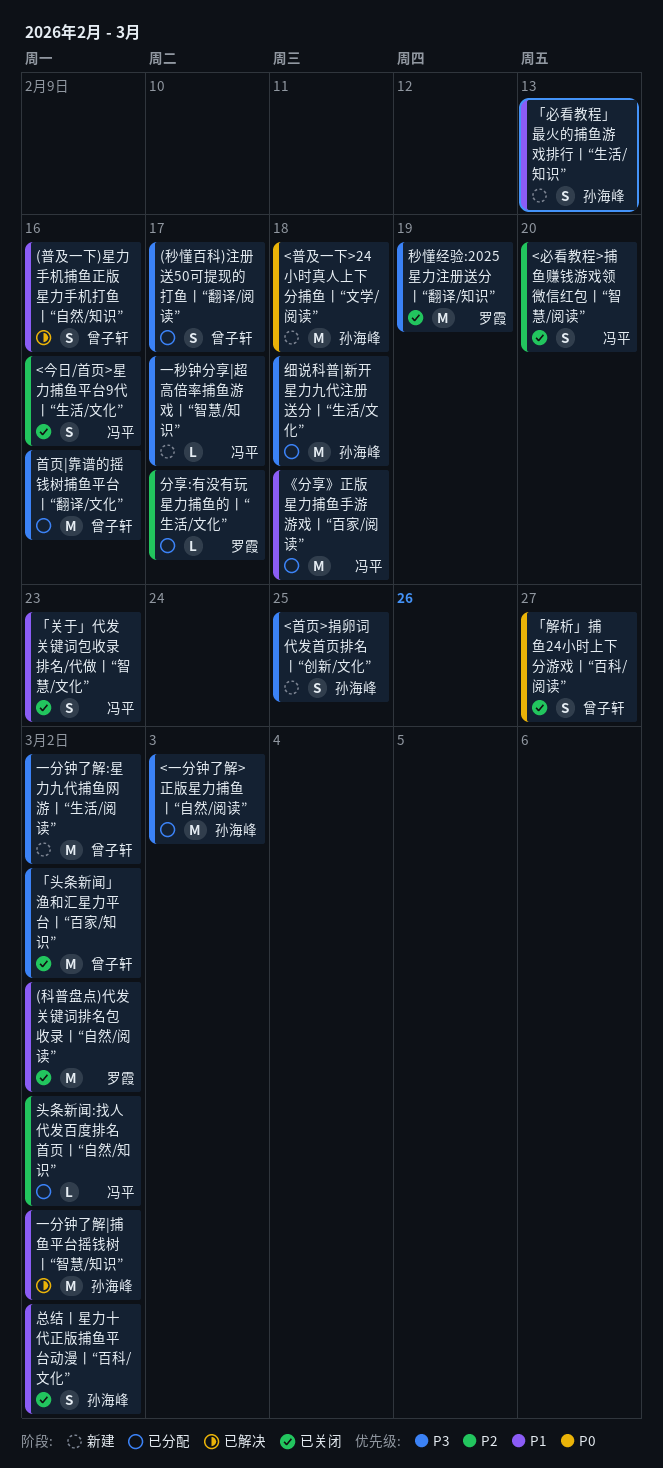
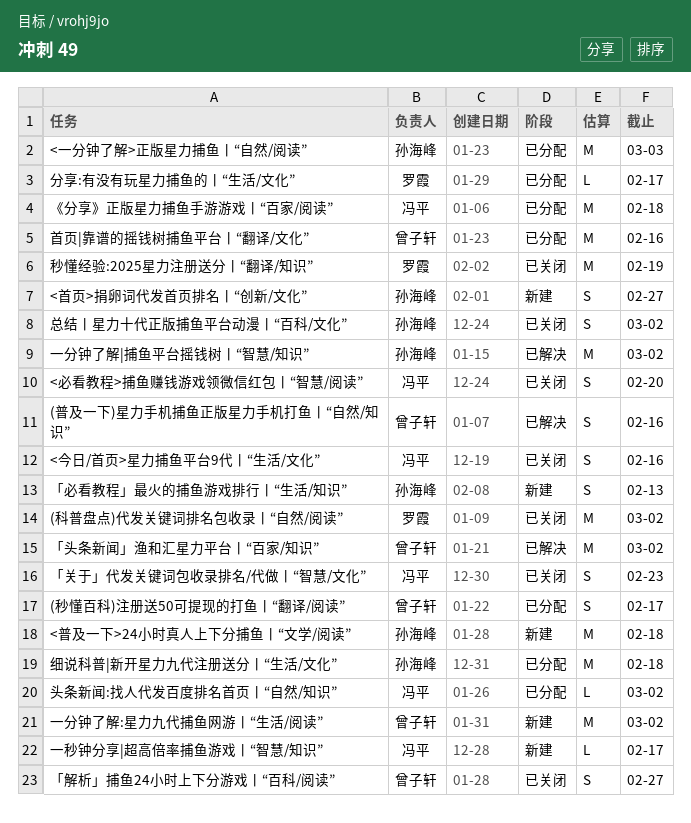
<首页>捐卵词代发首页排名丨“创新/文化”, due: Feb 25 -> Feb 27
「头条新闻」渔和汇星力平台丨“百家/知识”, status: 已关闭 -> 已解决

